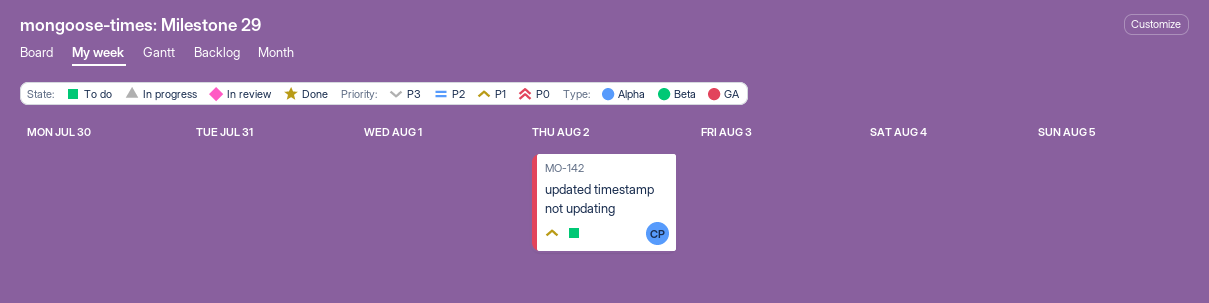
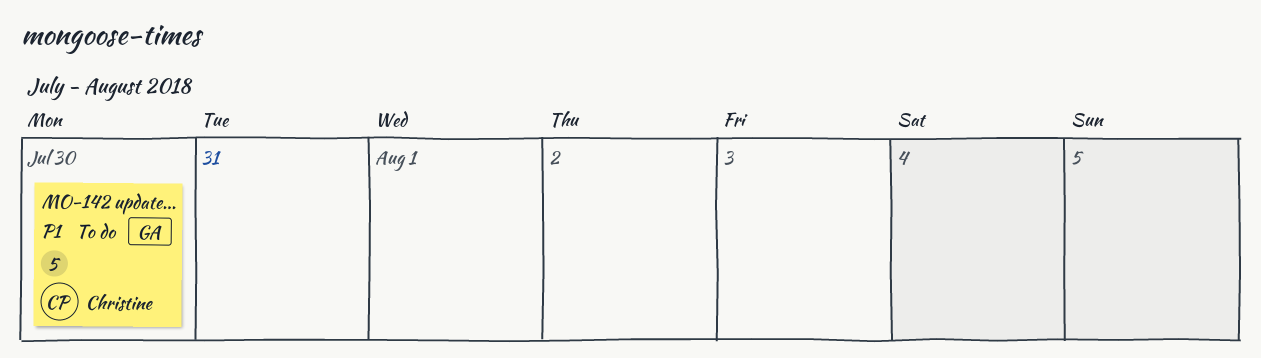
MO-142, due: Aug 2 -> Jul 30

